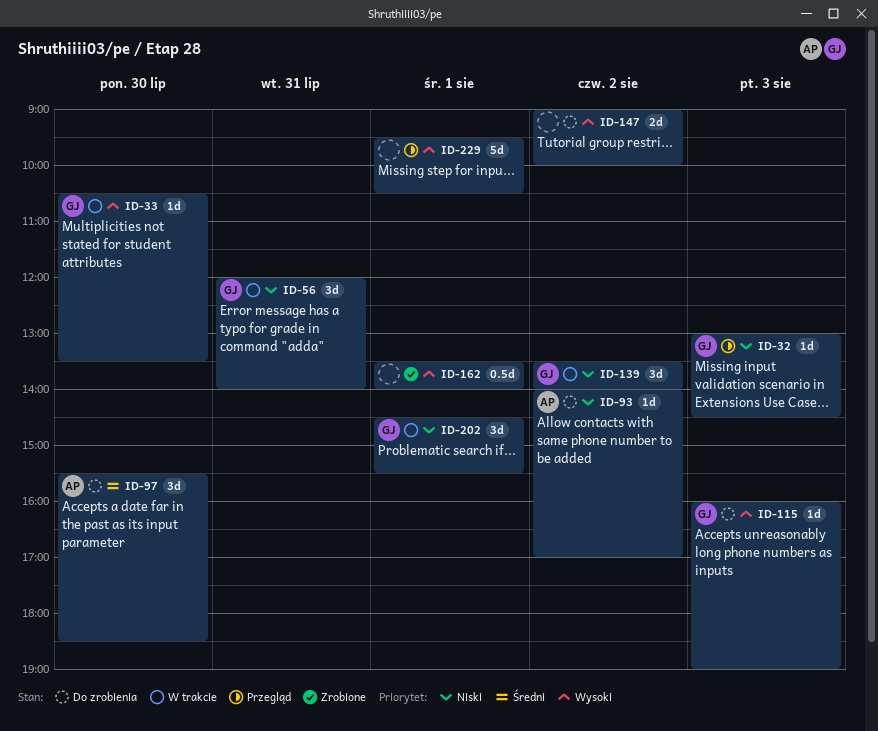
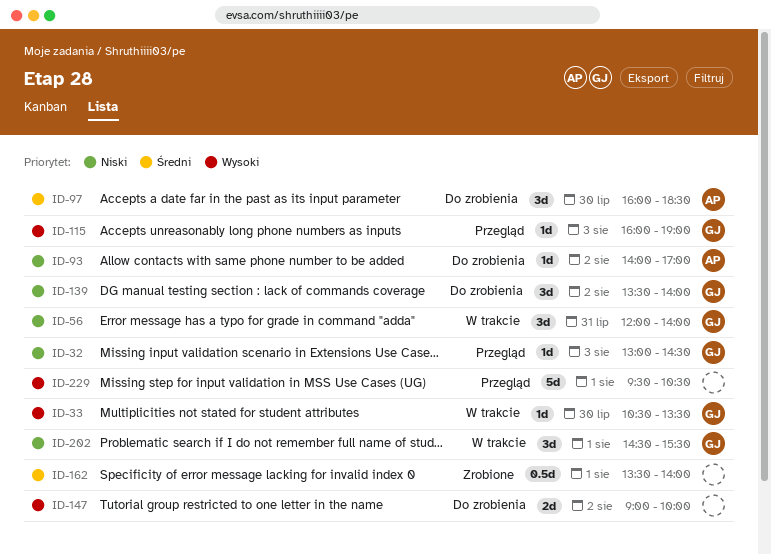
ID-97, begins: 15:30 -> 16:00
ID-115, status: Do zrobienia -> Przegląd
ID-139, status: W trakcie -> Do zrobienia
ID-162, priority: Wysoki -> Średni

